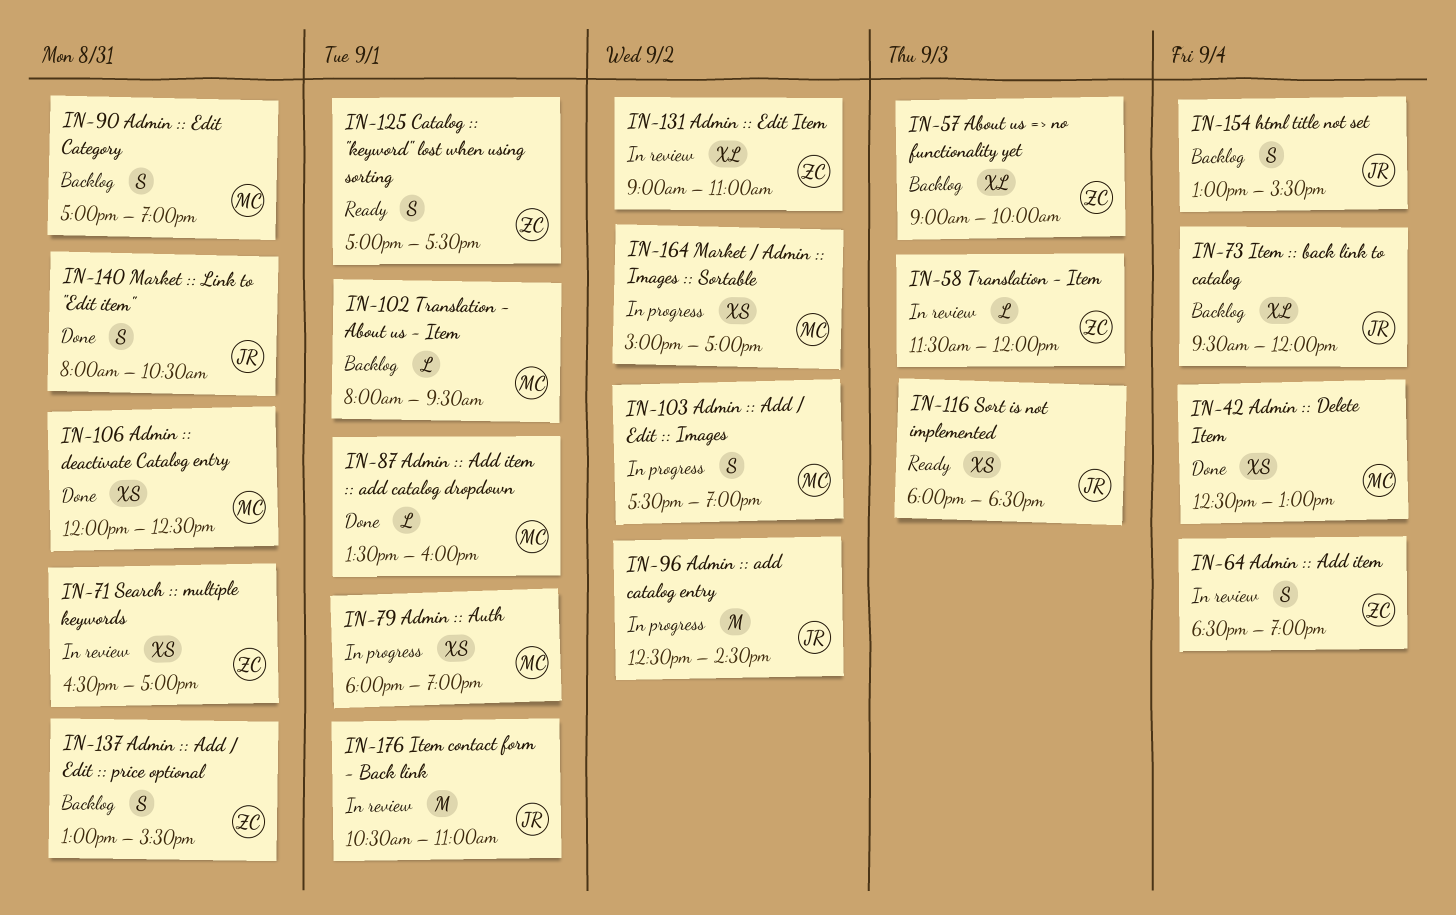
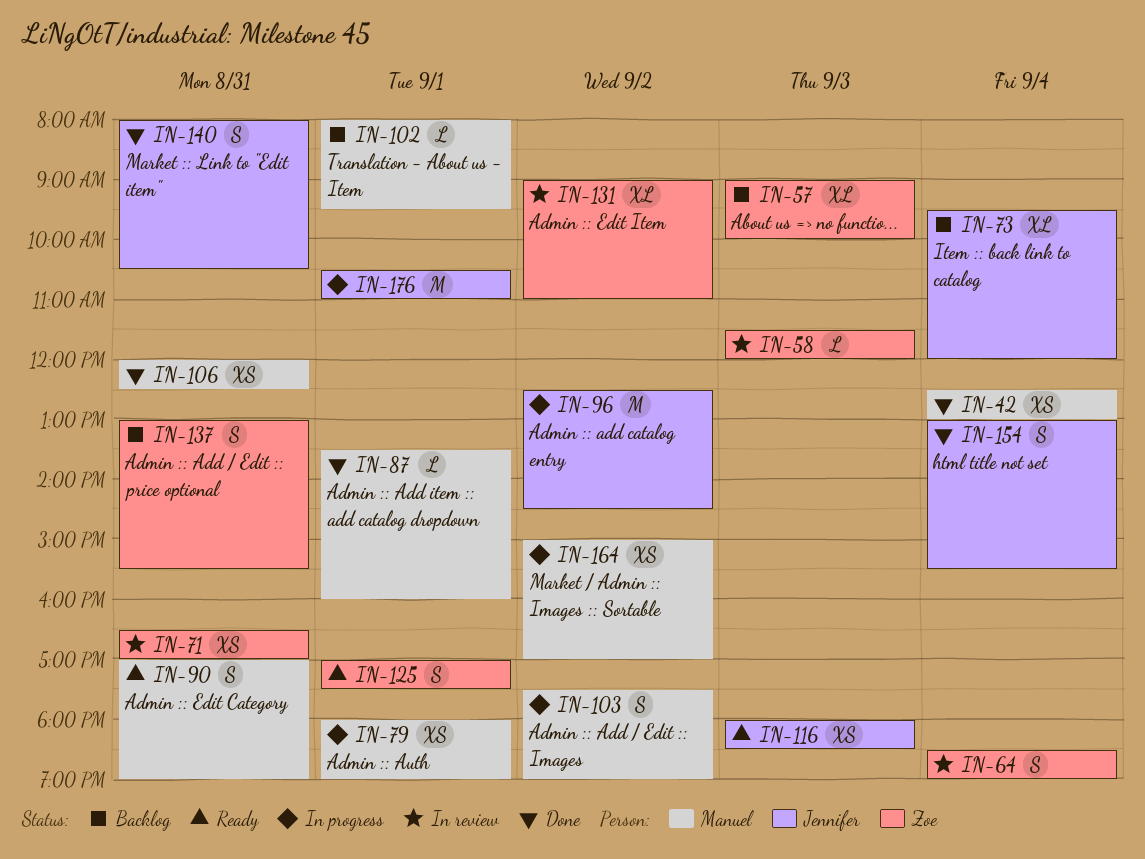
IN-90, status: Backlog -> Ready
IN-154, status: Backlog -> Done
IN-176, status: In review -> In progress

